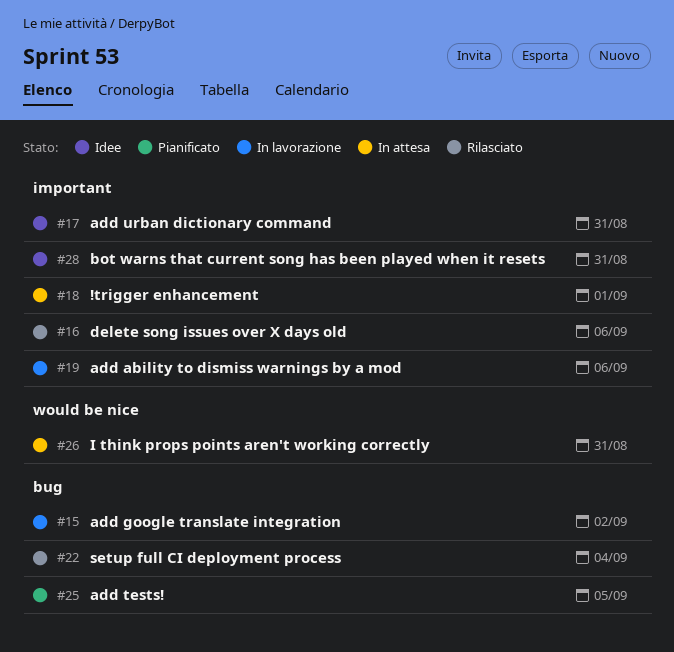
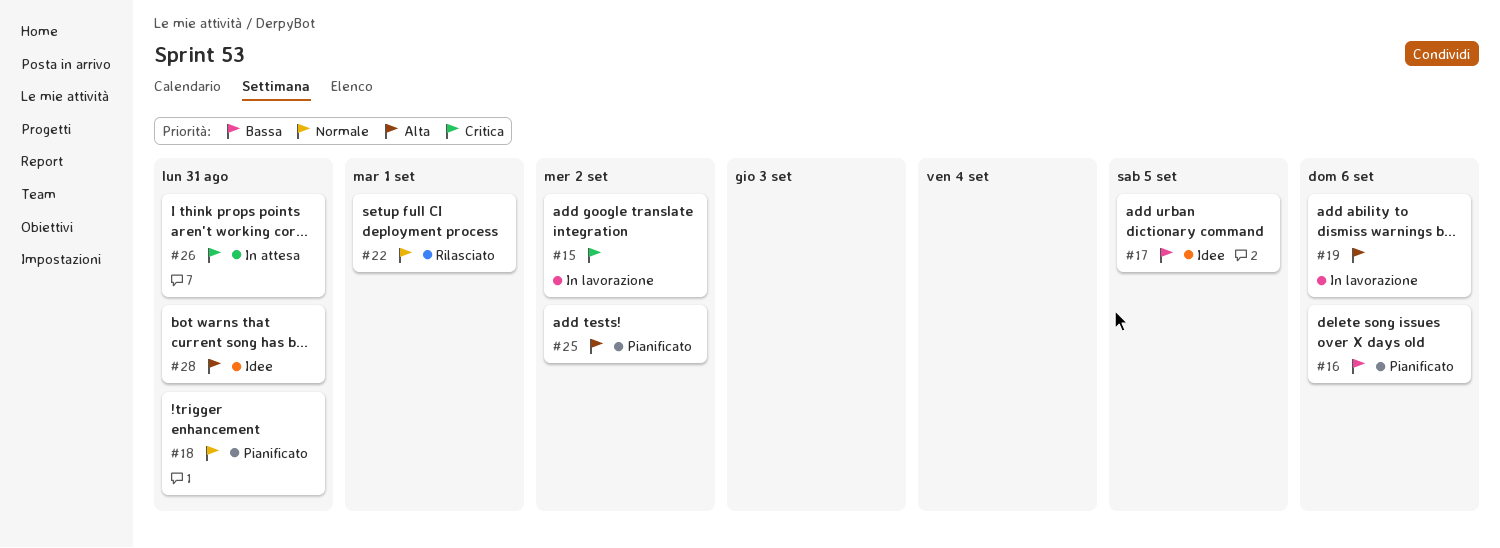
#16, status: Rilasciato -> Pianificato
#17, due: Aug 31 -> Sep 5
#18, status: In attesa -> Pianificato
#18, due: Sep 1 -> Aug 31
#22, due: Sep 4 -> Sep 1
#25, due: Sep 5 -> Sep 2

